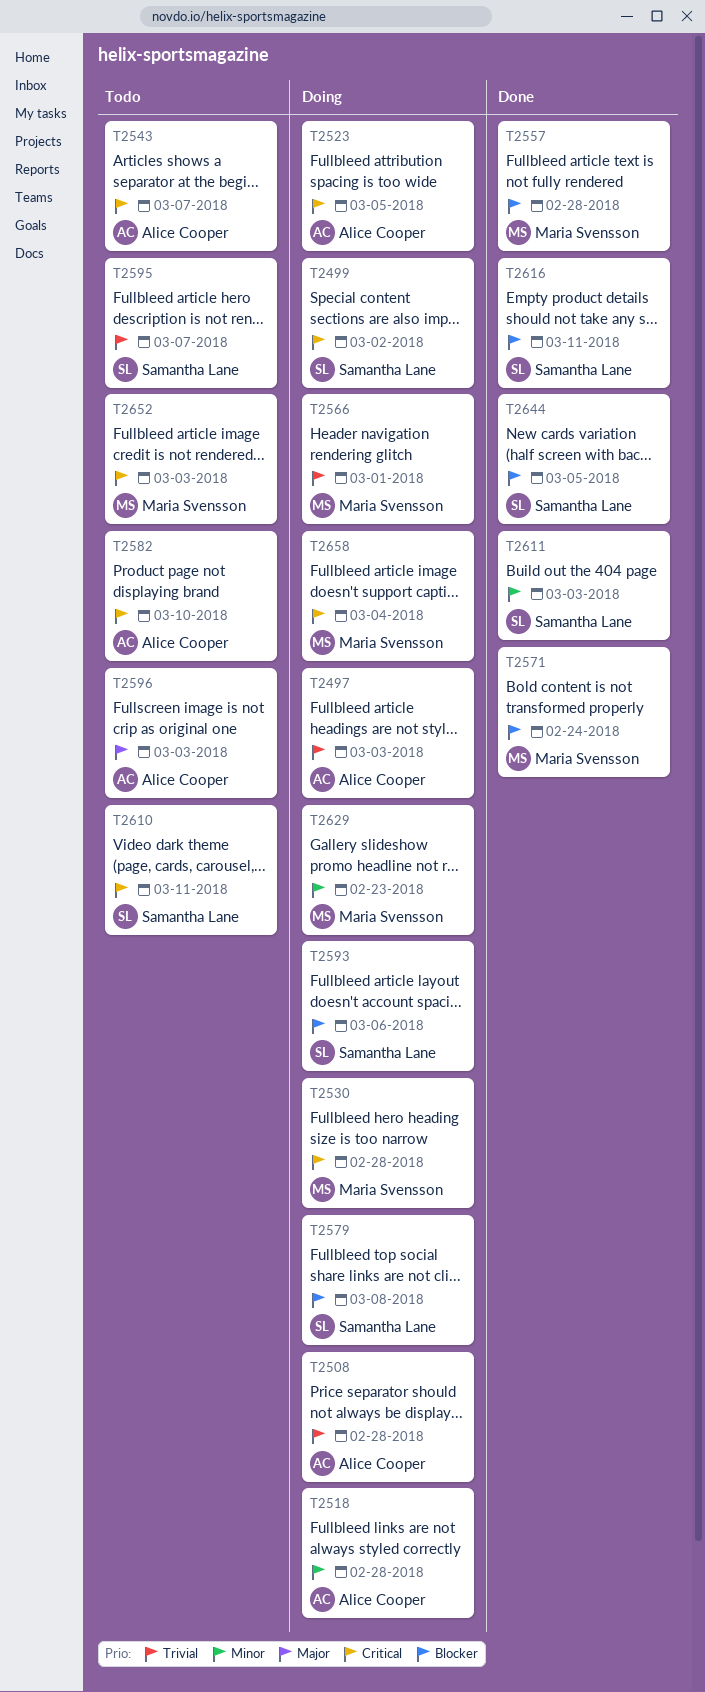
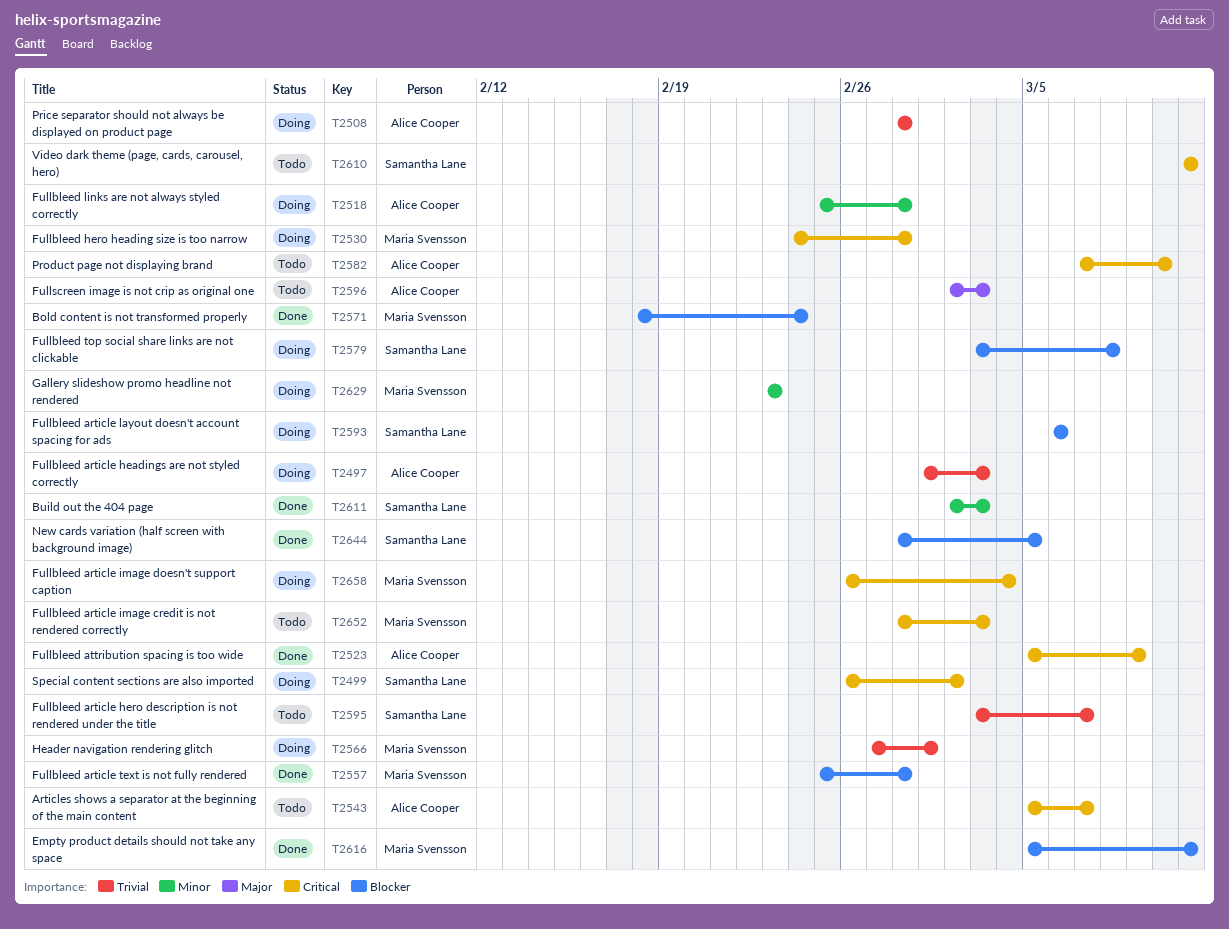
T2523, status: Doing -> Done
T2523, due: Mar 5 -> Mar 9
T2616, owner: Samantha Lane -> Maria Svensson

